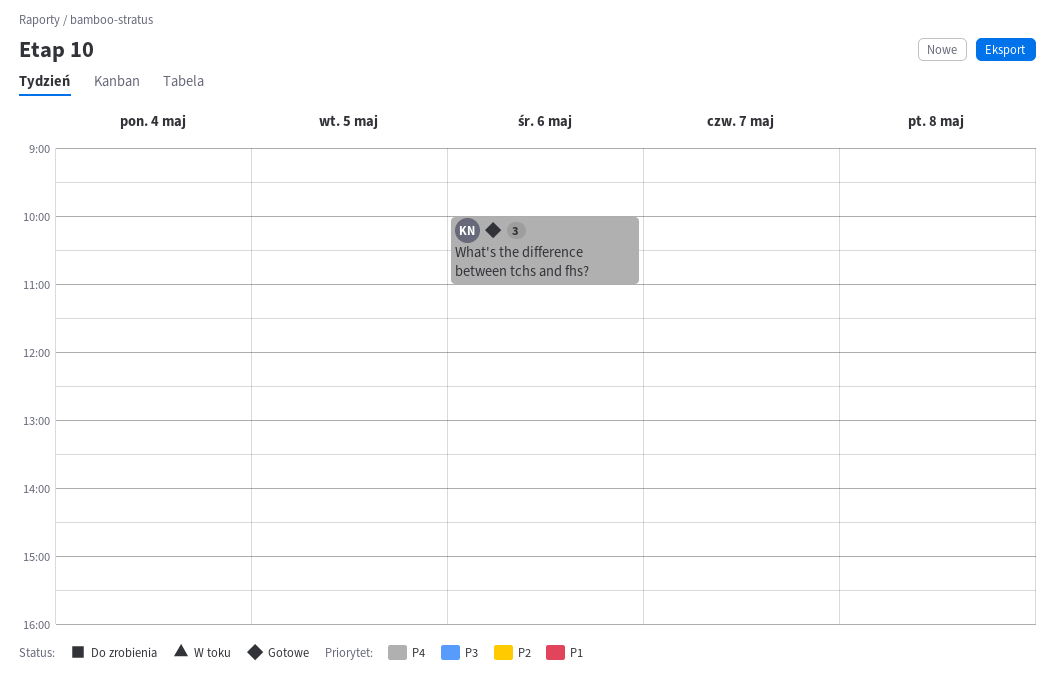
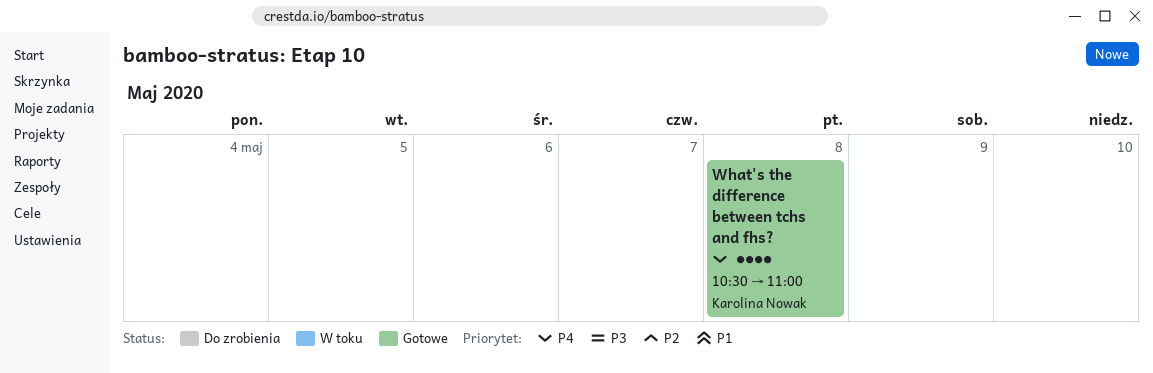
What's the difference between tchs and fhs?, estimate: 3 -> 4
What's the difference between tchs and fhs?, day: May 6 -> May 8
What's the difference between tchs and fhs?, begins: 10:00 -> 10:30

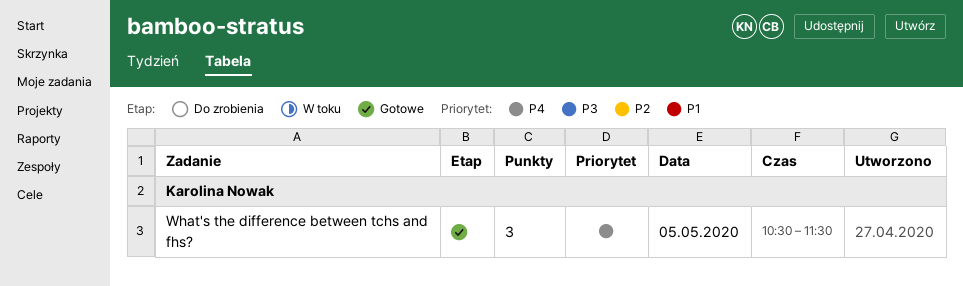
What's the difference between tchs and fhs?, estimate: 4 -> 3
What's the difference between tchs and fhs?, day: May 8 -> May 5
What's the difference between tchs and fhs?, ends: 11:00 -> 11:30

